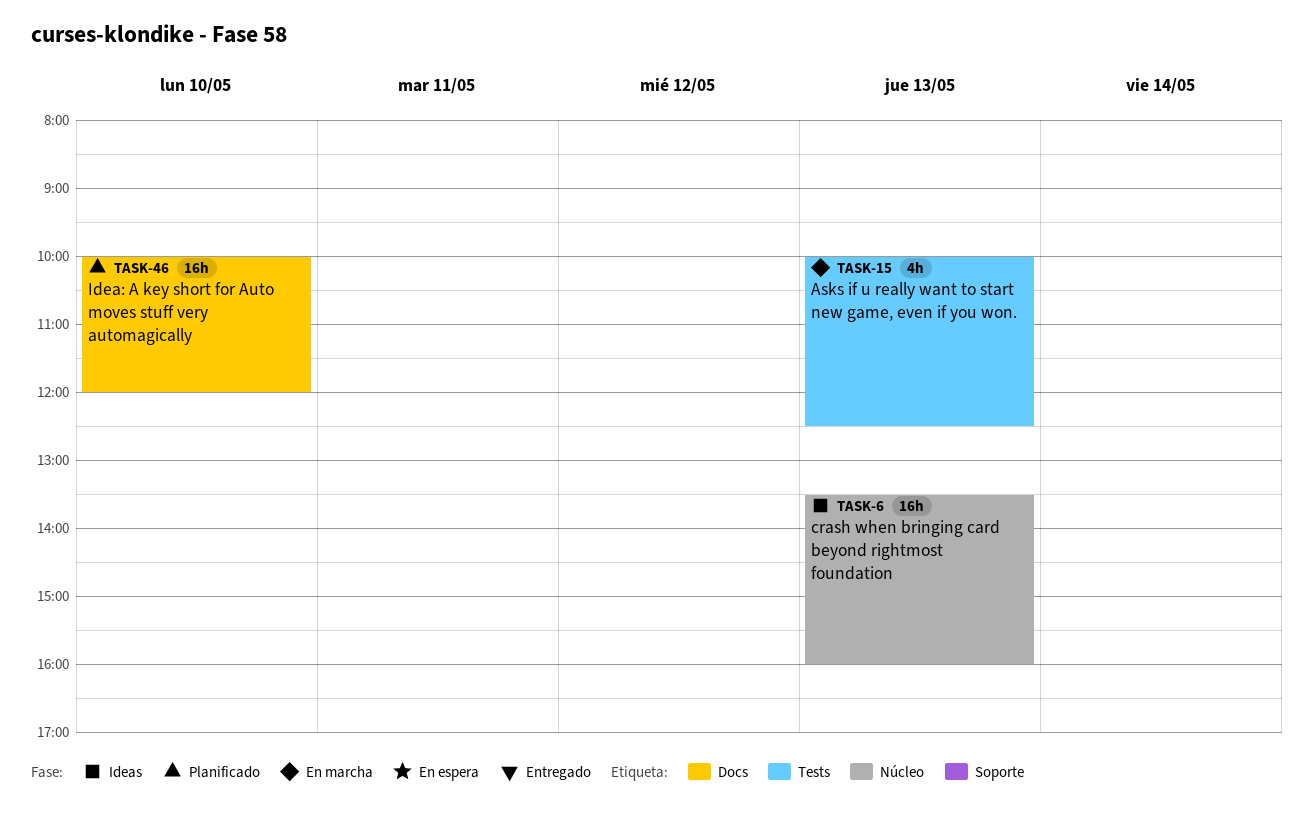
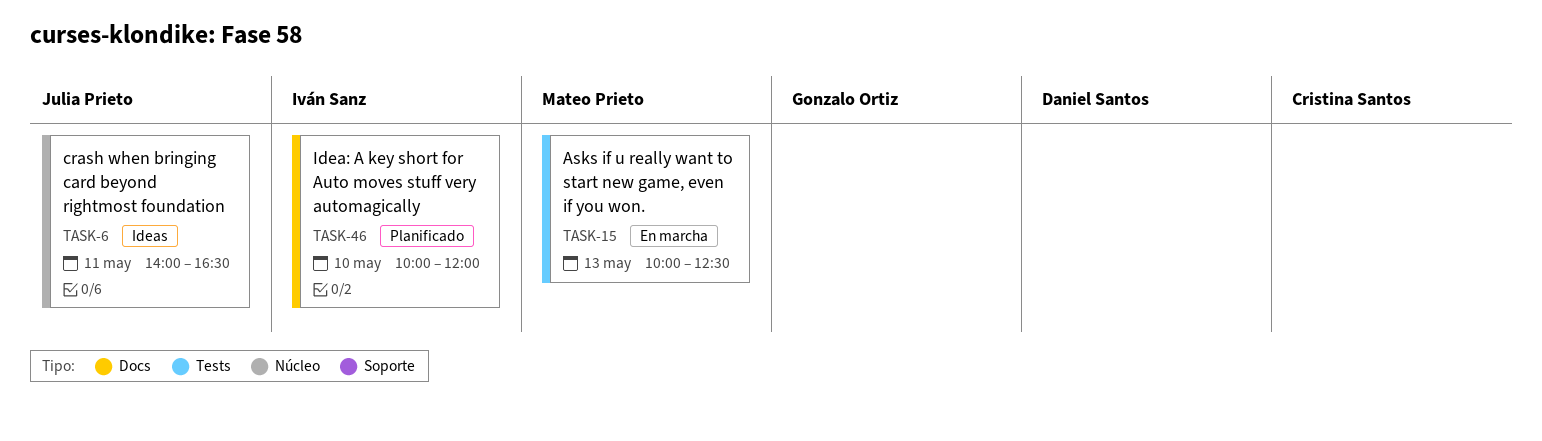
TASK-6, day: May 13 -> May 11
TASK-6, begins: 13:30 -> 14:00
TASK-6, ends: 16:00 -> 16:30

